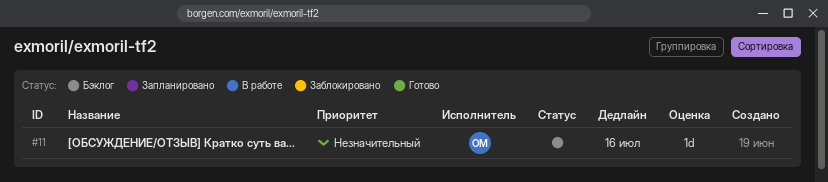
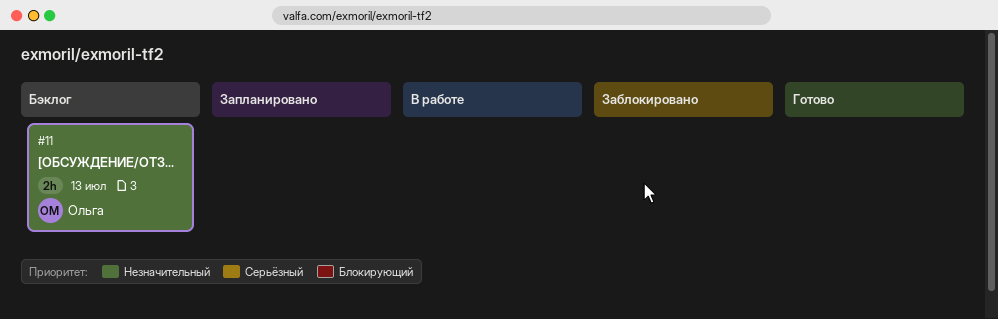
#11, estimate: 1d -> 2h
#11, due: Jul 16 -> Jul 13

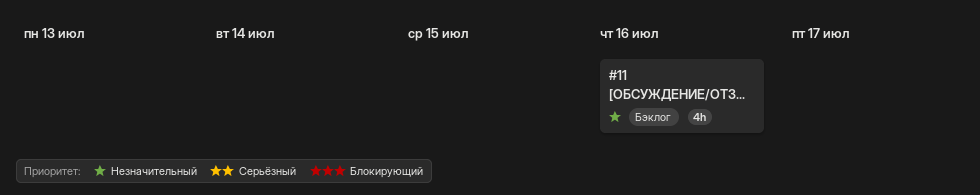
#11, estimate: 2h -> 4h
#11, due: Jul 13 -> Jul 16

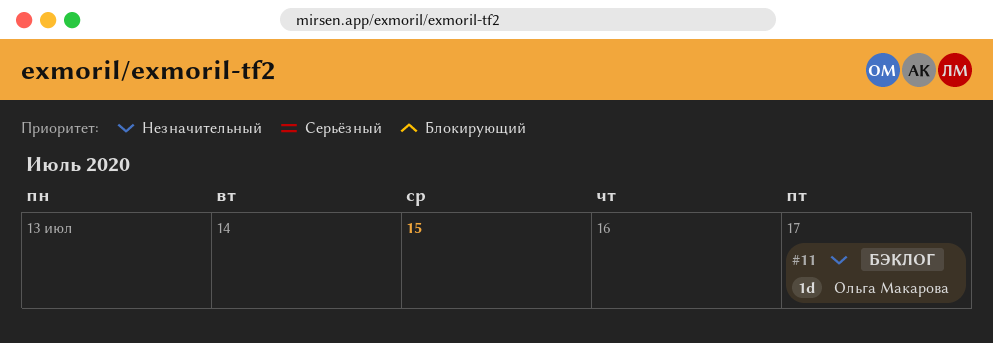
#11, estimate: 4h -> 1d
#11, due: Jul 16 -> Jul 17

